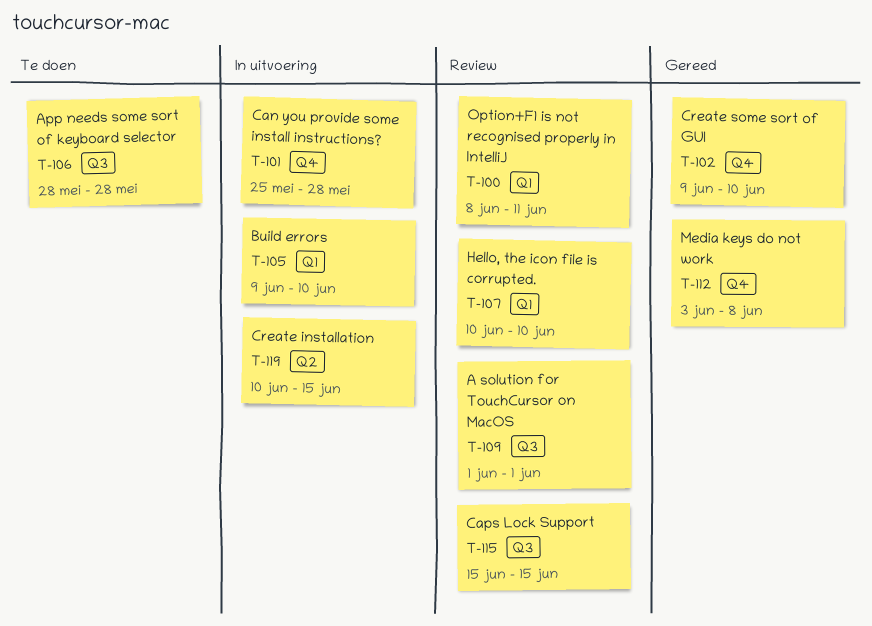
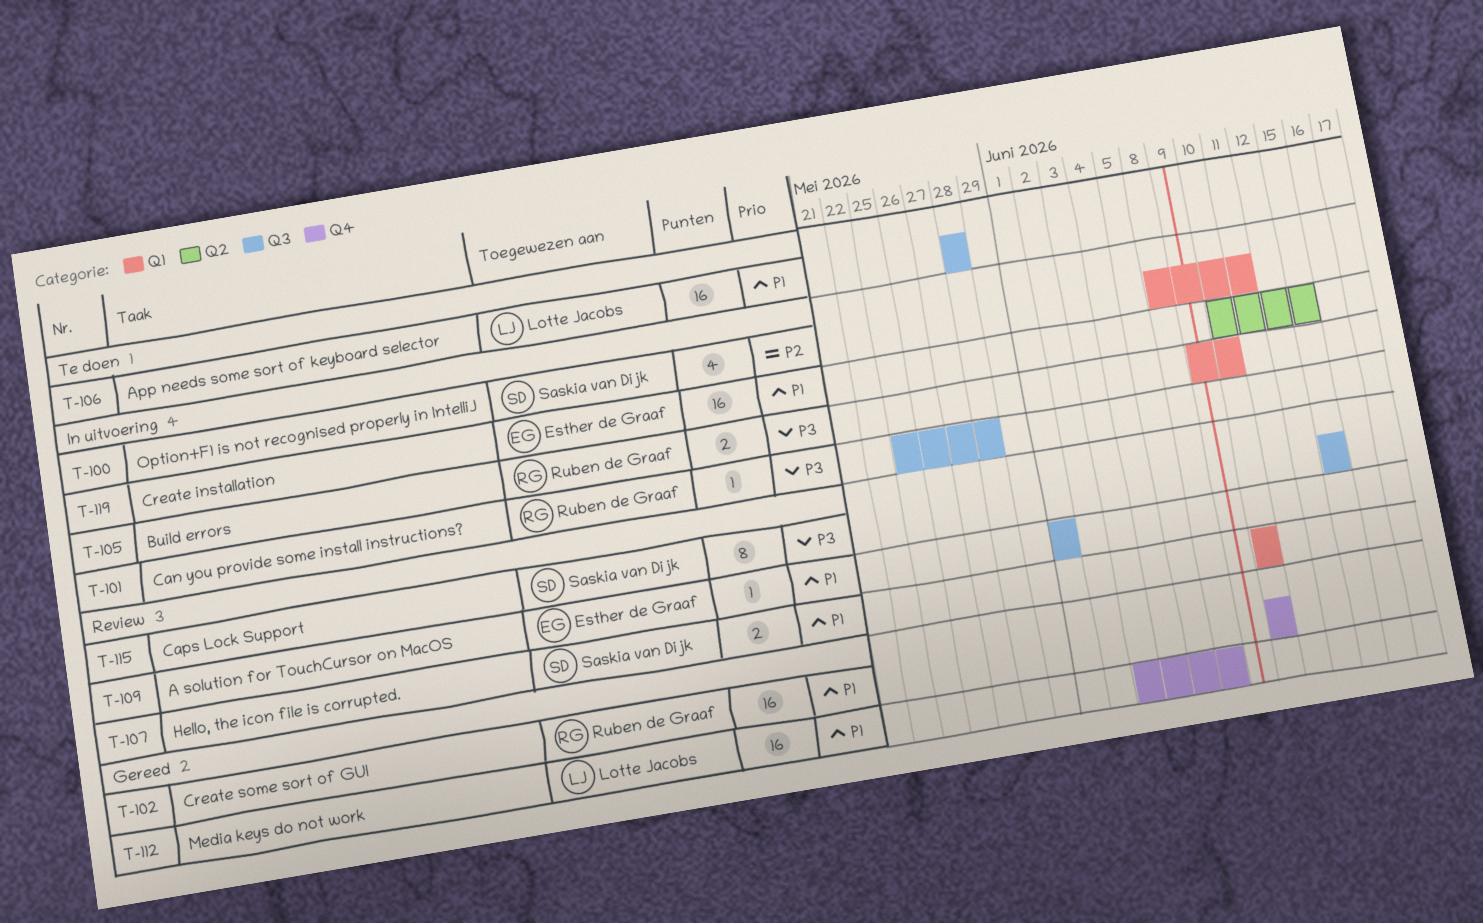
T-100, status: Review -> In uitvoering
T-101, label: Q4 -> Q3
T-102, start: Jun 9 -> Jun 10

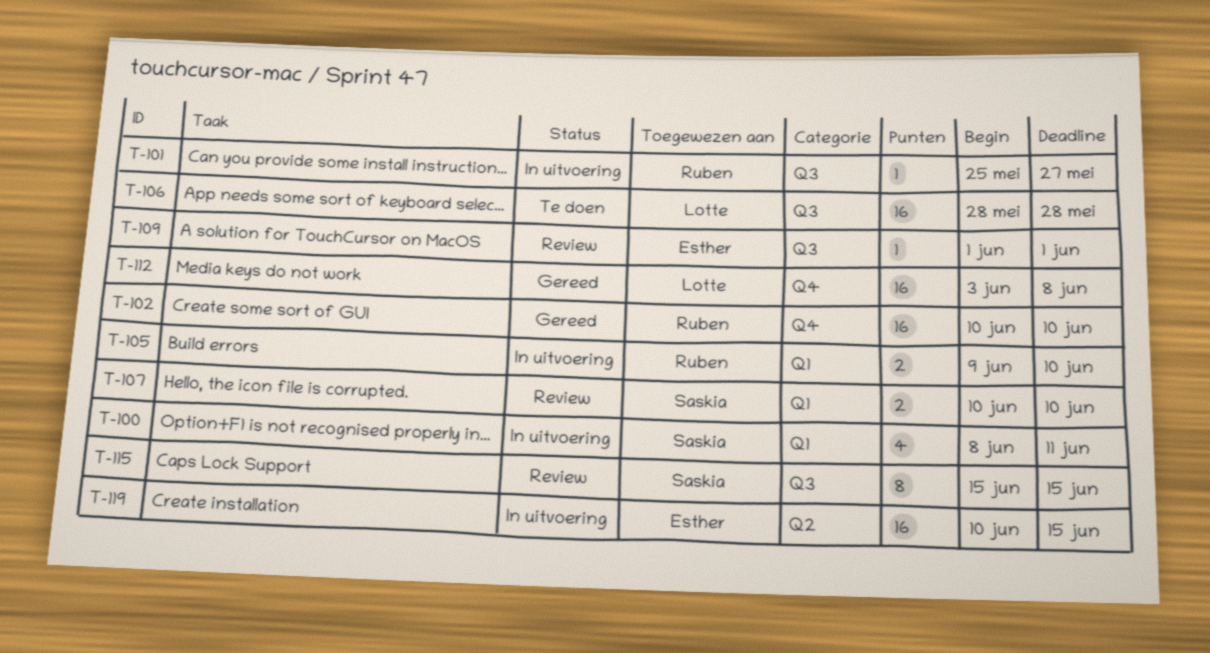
T-101, due: May 28 -> May 27

